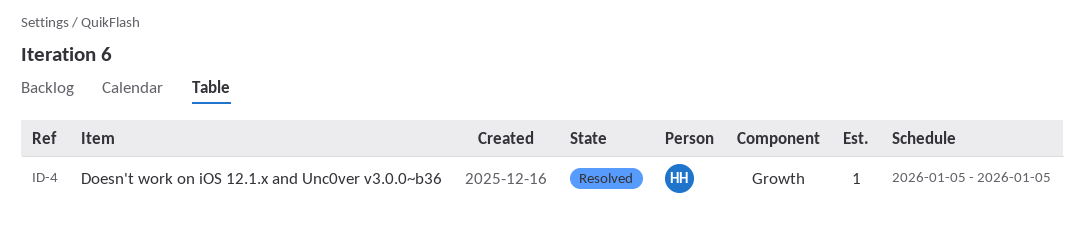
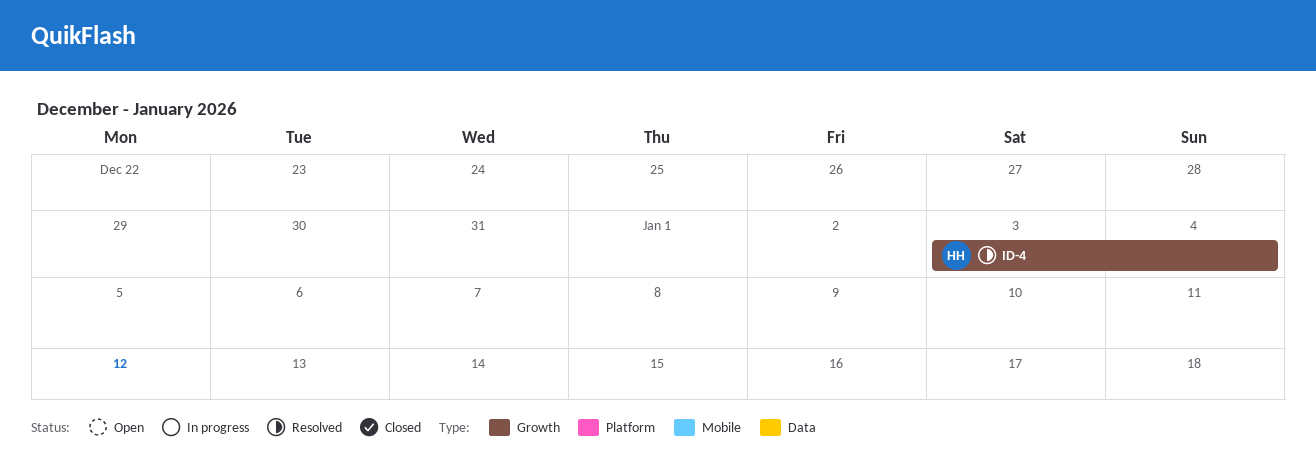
ID-4, start: Jan 5 -> Jan 3
ID-4, due: Jan 5 -> Jan 4

